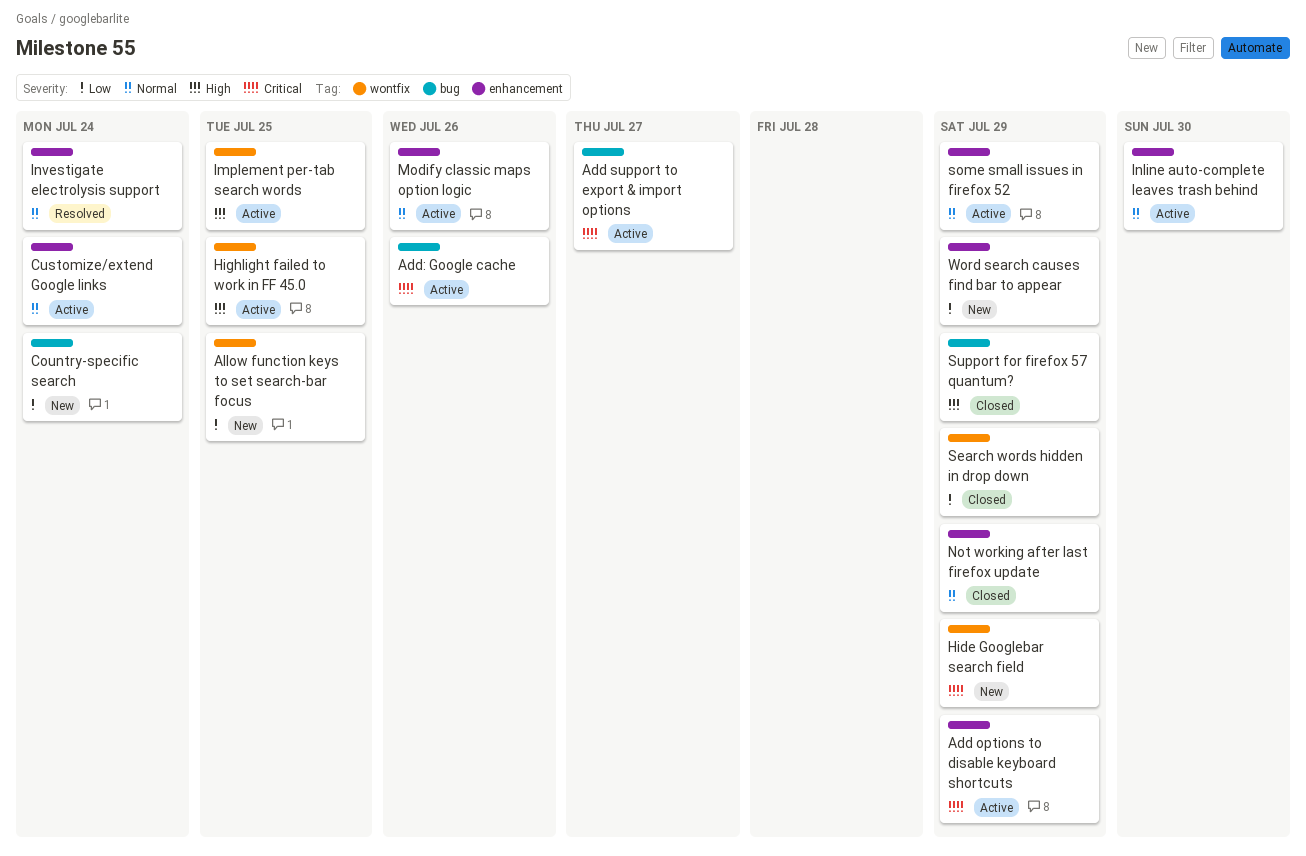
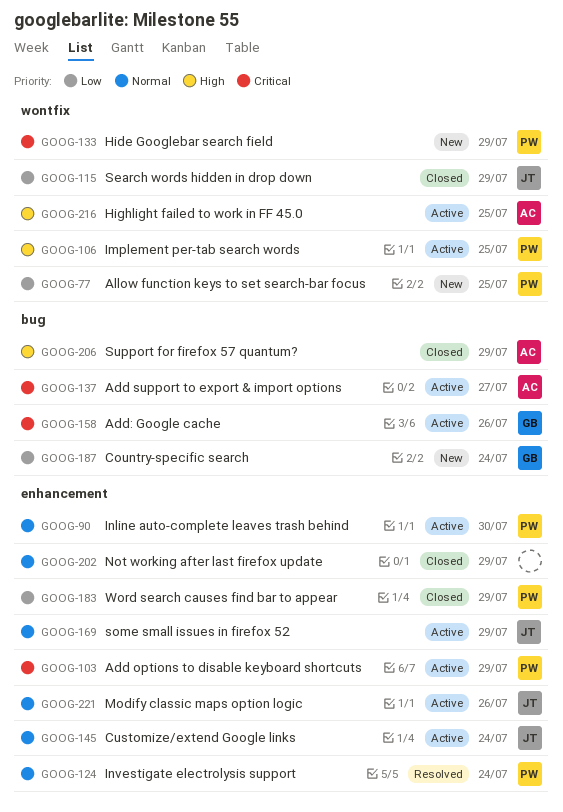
Word search causes find bar to appear, status: New -> Closed

